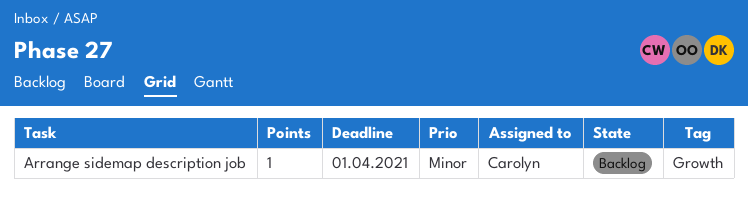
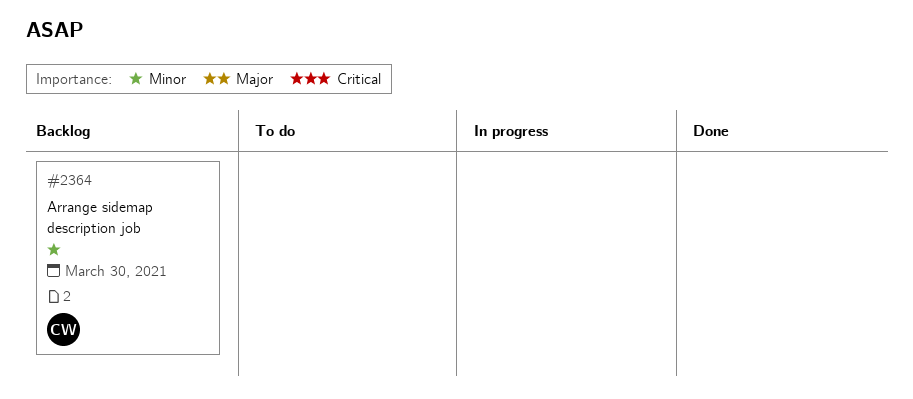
Arrange sidemap description job, due: Apr 1 -> Mar 30

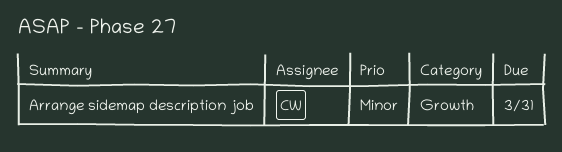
Arrange sidemap description job, due: Mar 30 -> Mar 31

